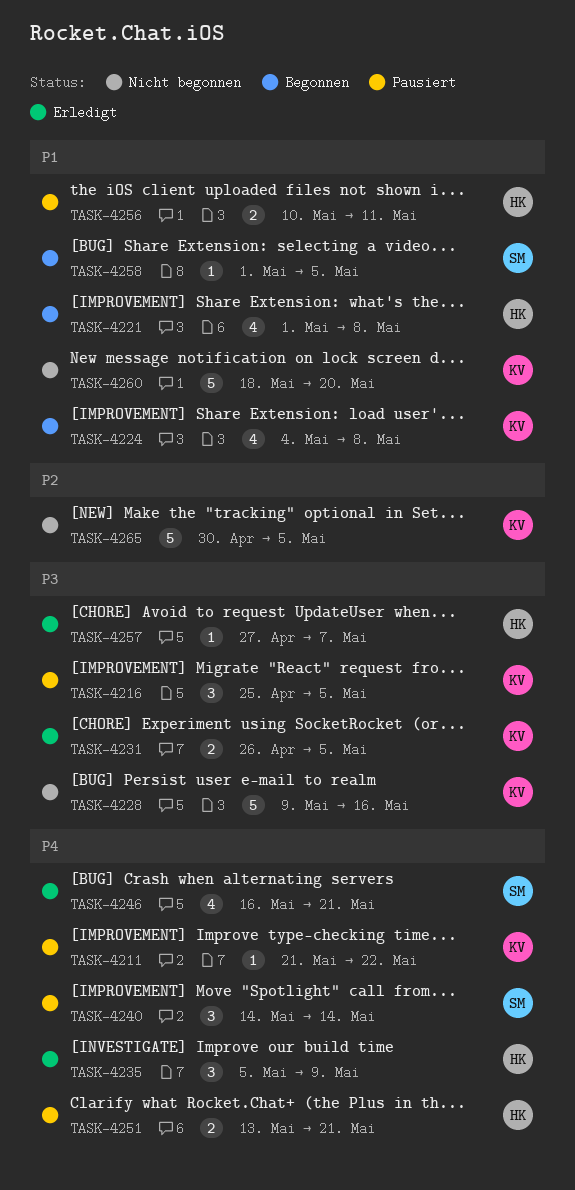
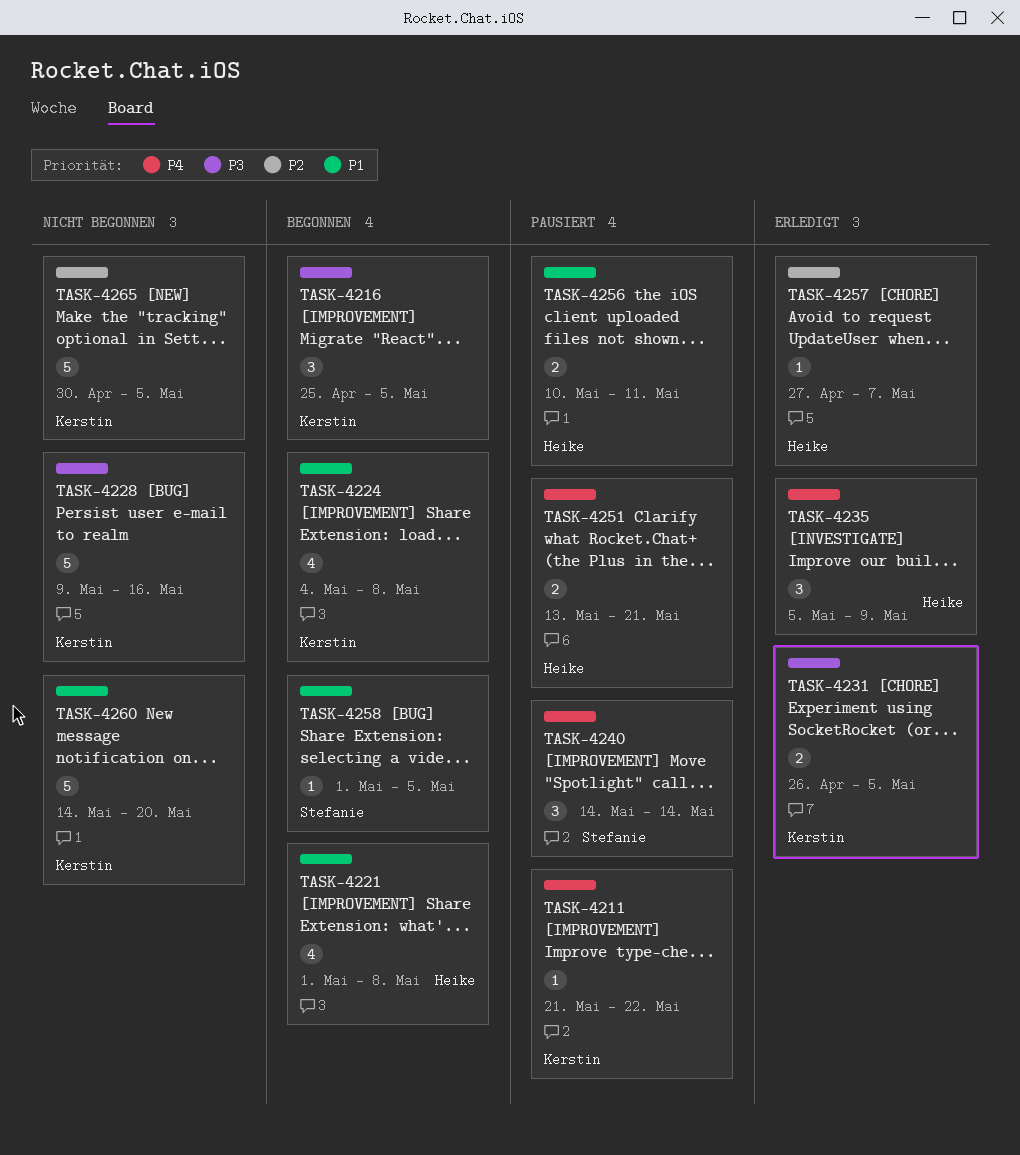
TASK-4216, status: Pausiert -> Begonnen
TASK-4246: present -> none
TASK-4257, priority: P3 -> P2
TASK-4260, start: May 18 -> May 14

